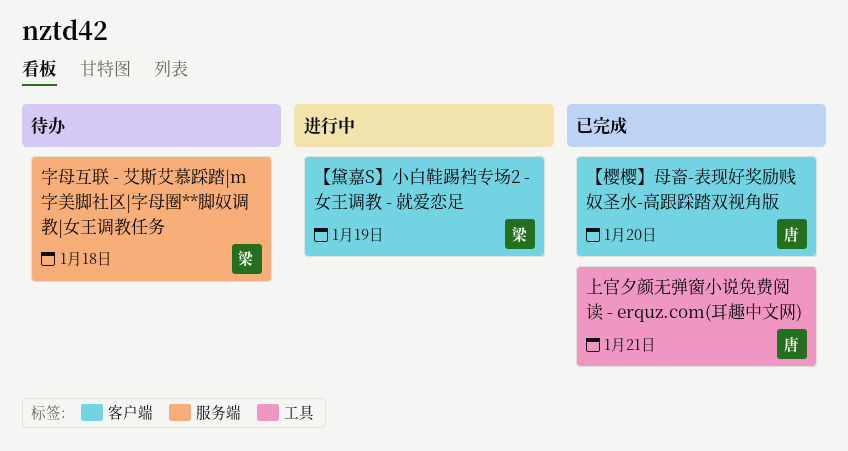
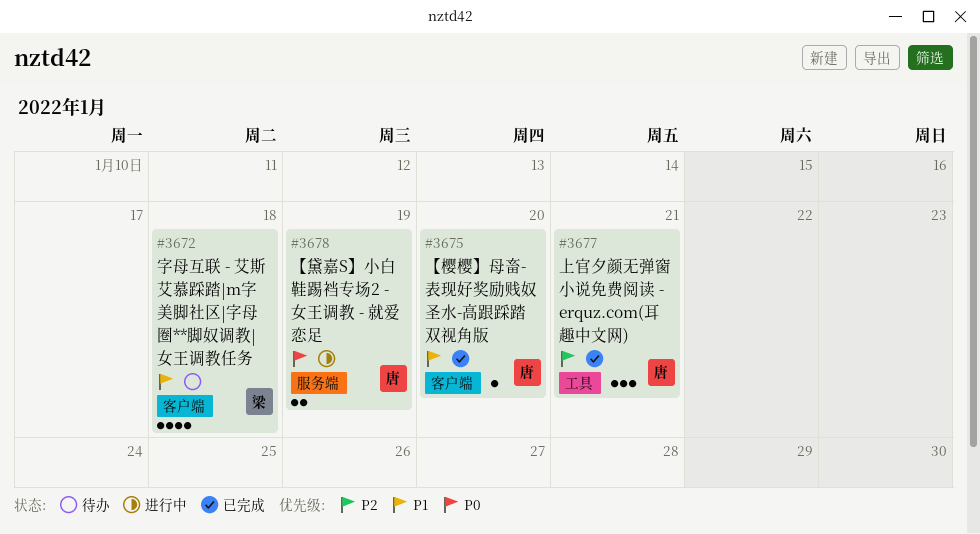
【黛嘉S】小白鞋踢裆专场2 - 女王调教 - 就爱恋足, owner: 梁 -> 唐
【黛嘉S】小白鞋踢裆专场2 - 女王调教 - 就爱恋足, label: 客户端 -> 服务端
字母互联 - 艾斯艾慕踩踏|m字美脚社区|字母圈**脚奴调教|女王调教任务, label: 服务端 -> 客户端

